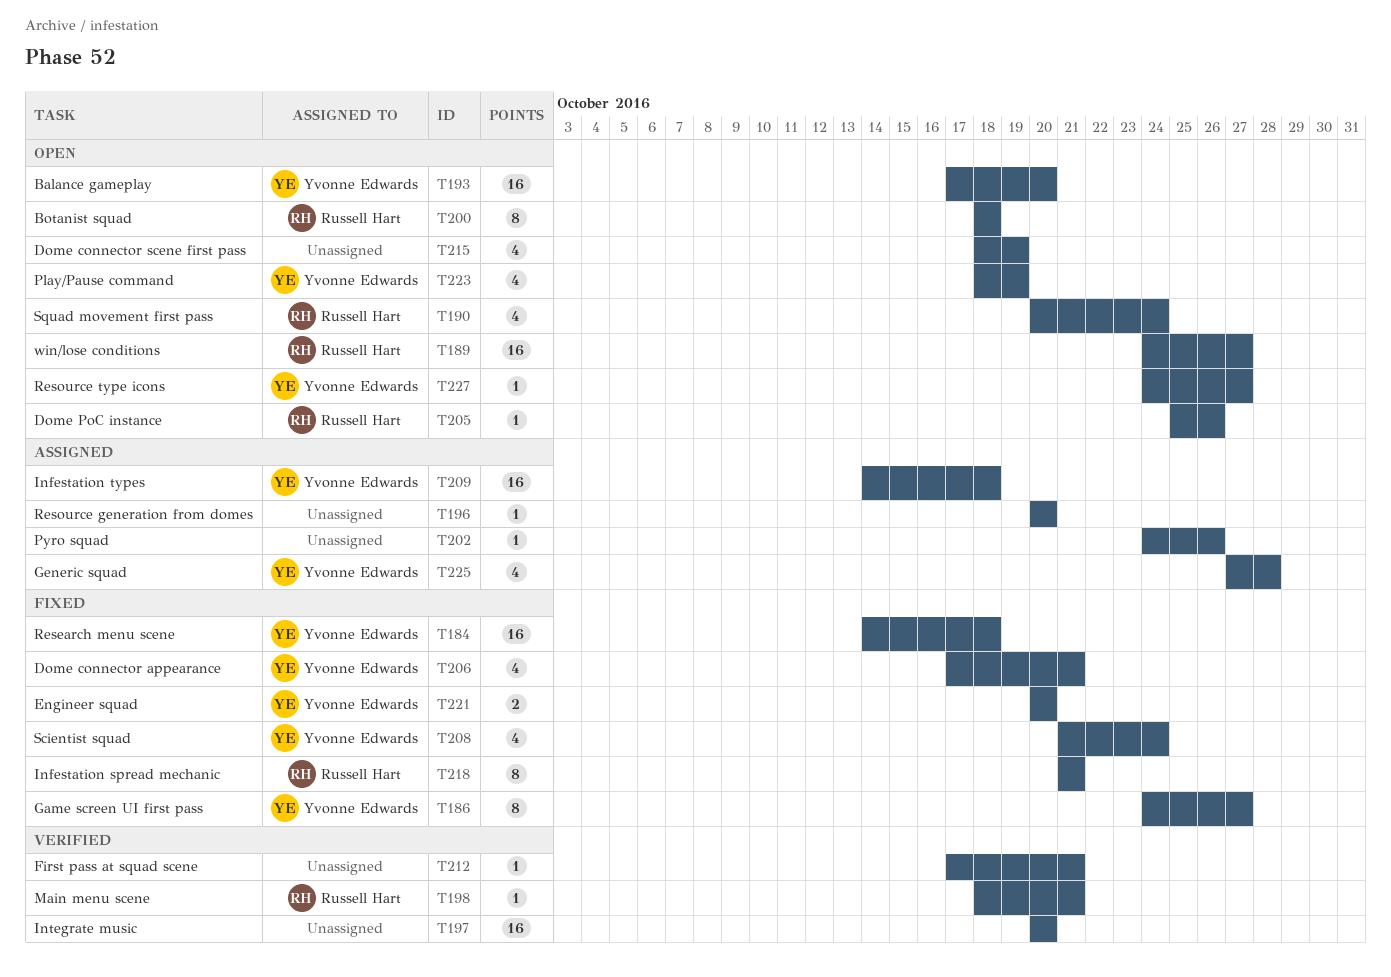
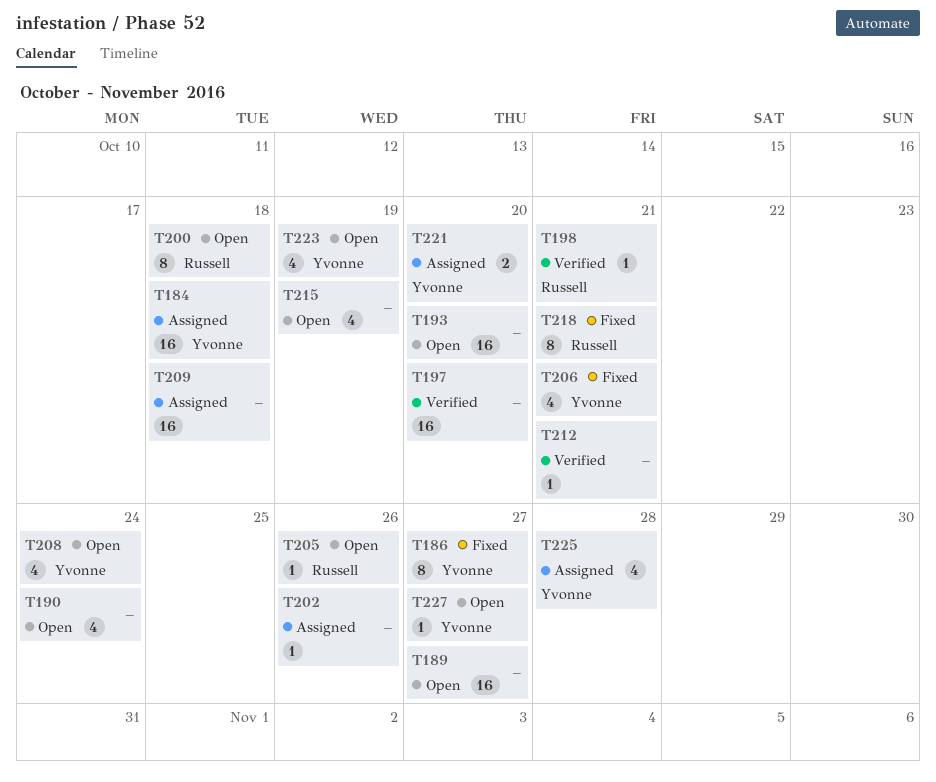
T184, status: Fixed -> Assigned
T189, owner: Russell Hart -> none
T190, owner: Russell Hart -> none
T193, owner: Yvonne Edwards -> none
T196: present -> none
T208, status: Fixed -> Open
T209, owner: Yvonne Edwards -> none
T221, status: Fixed -> Assigned

